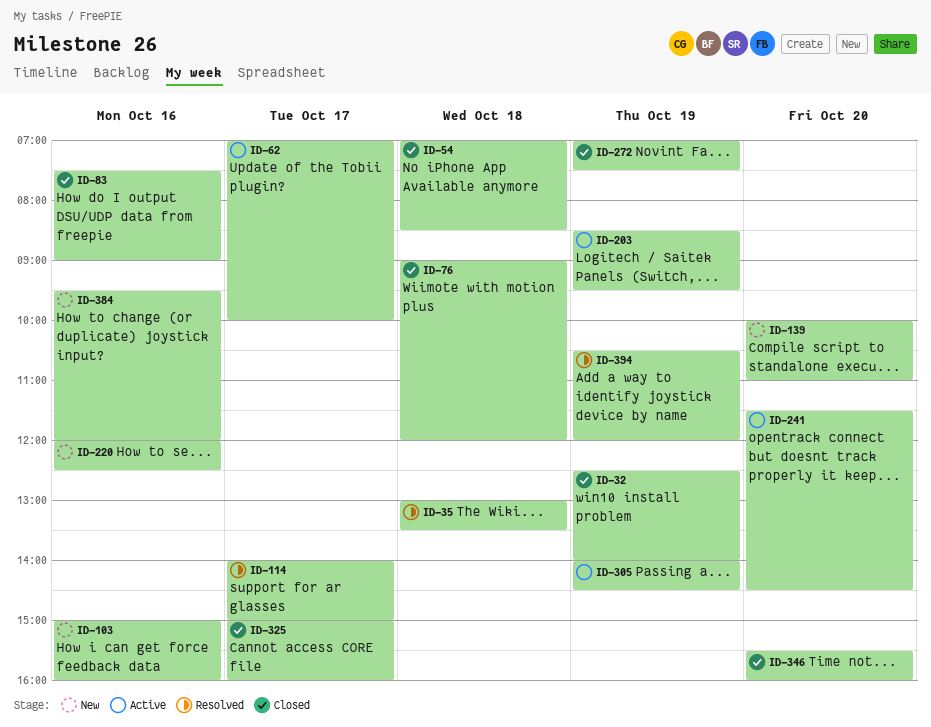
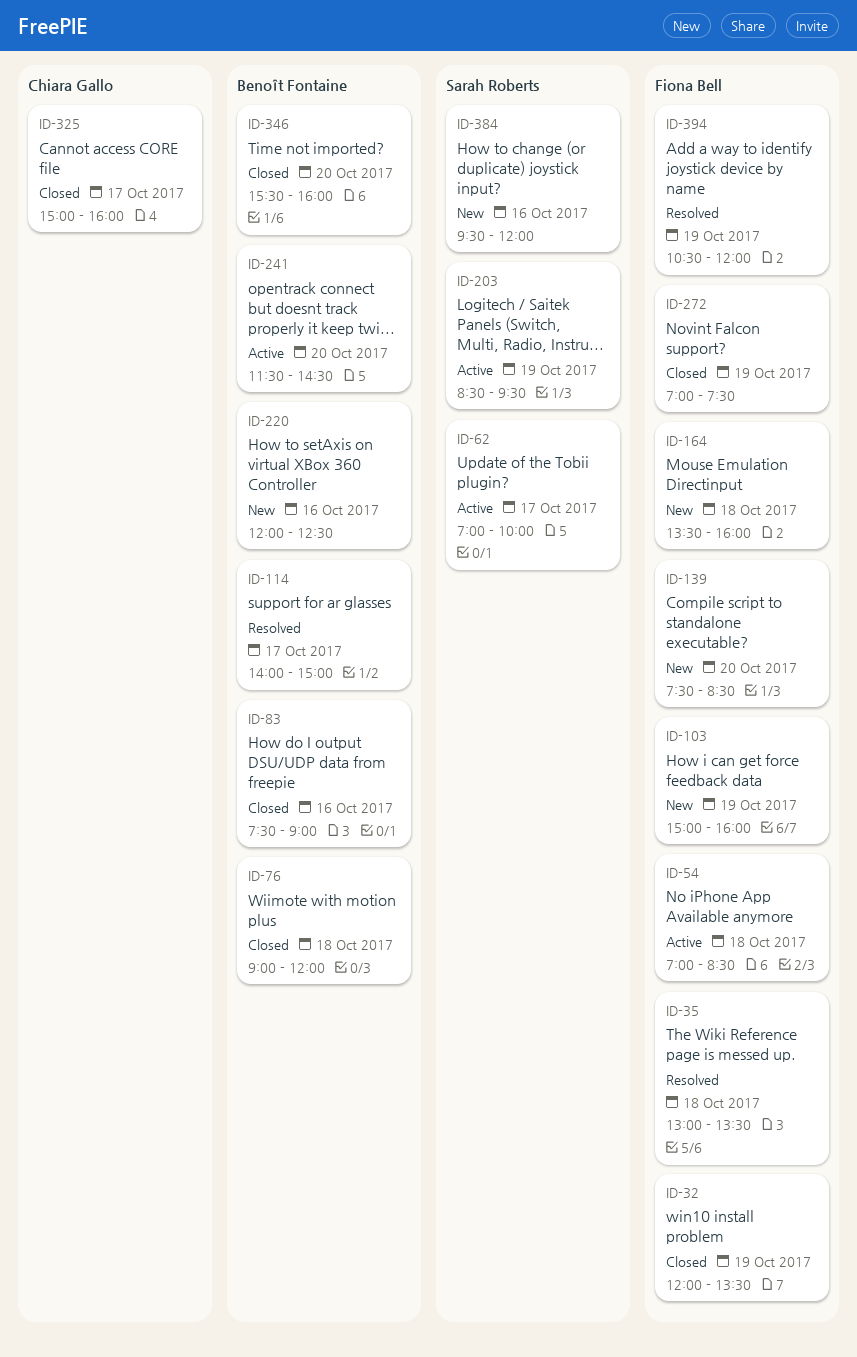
ID-32, begins: 12:30 -> 12:00
ID-32, ends: 14:00 -> 13:30
ID-54, status: Closed -> Active
ID-103, day: Oct 16 -> Oct 19
ID-139, begins: 10:00 -> 07:30
ID-139, ends: 11:00 -> 08:30
ID-164: none -> present
ID-305: present -> none

